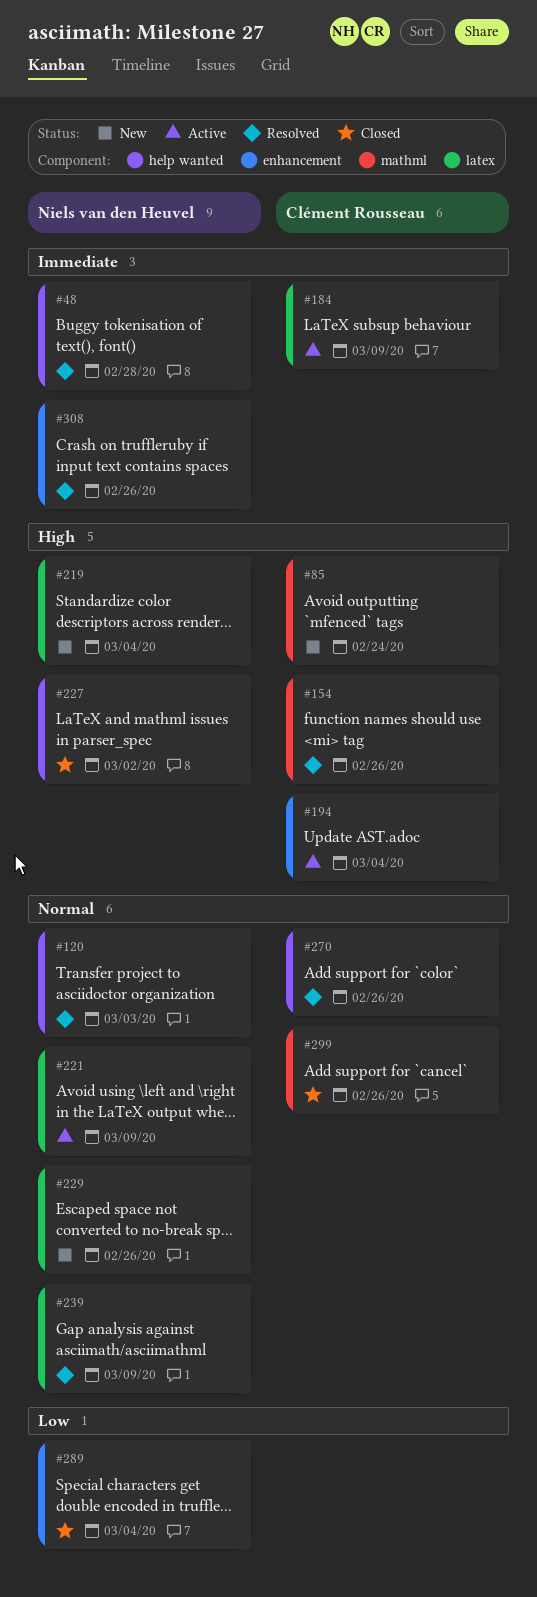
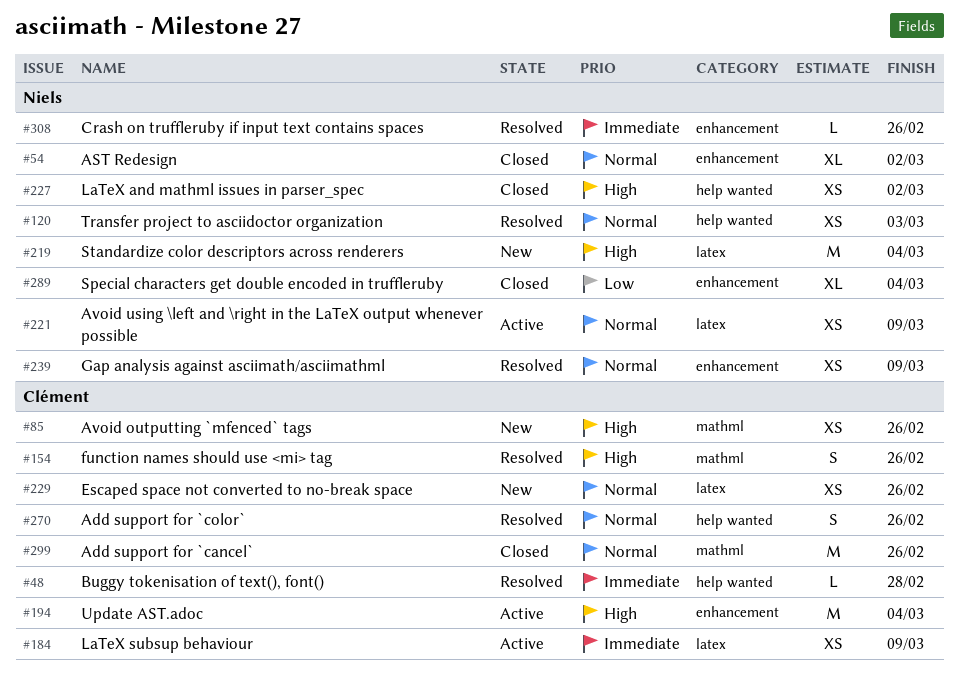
#48, owner: Niels van den Heuvel -> Clément Rousseau
#54: none -> present
#85, due: Feb 24 -> Feb 26
#229, owner: Niels van den Heuvel -> Clément Rousseau
#239, label: latex -> enhancement

